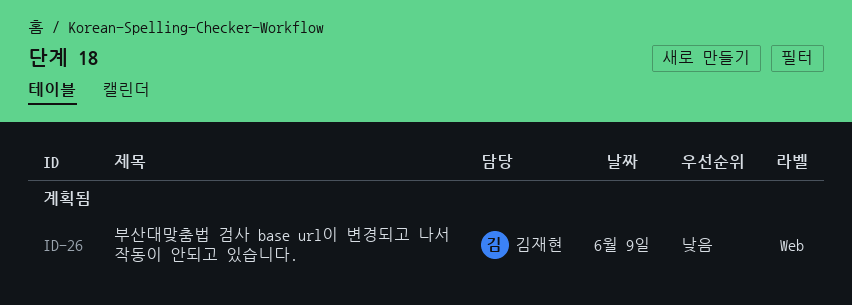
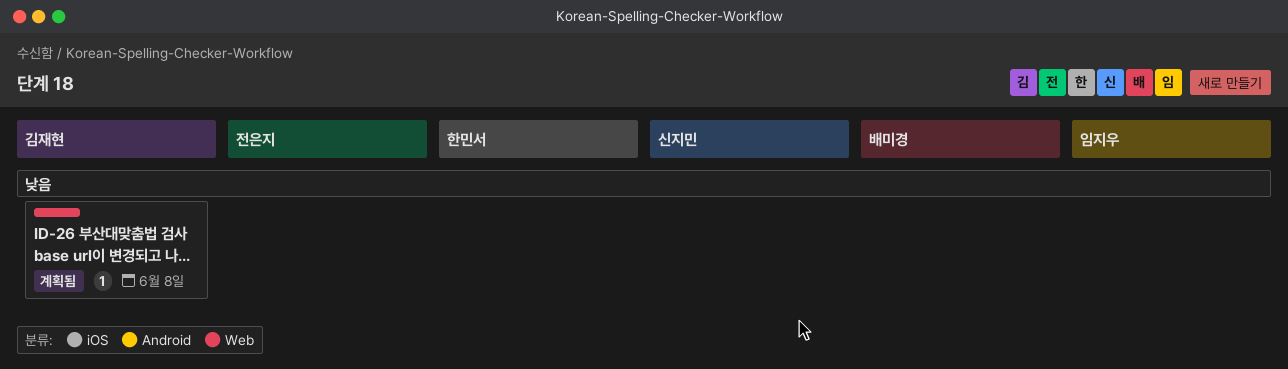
ID-26, day: Jun 9 -> Jun 8

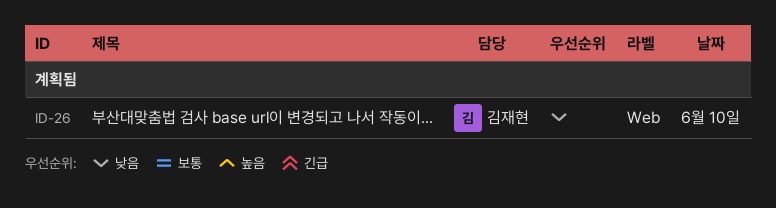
ID-26, day: Jun 8 -> Jun 10

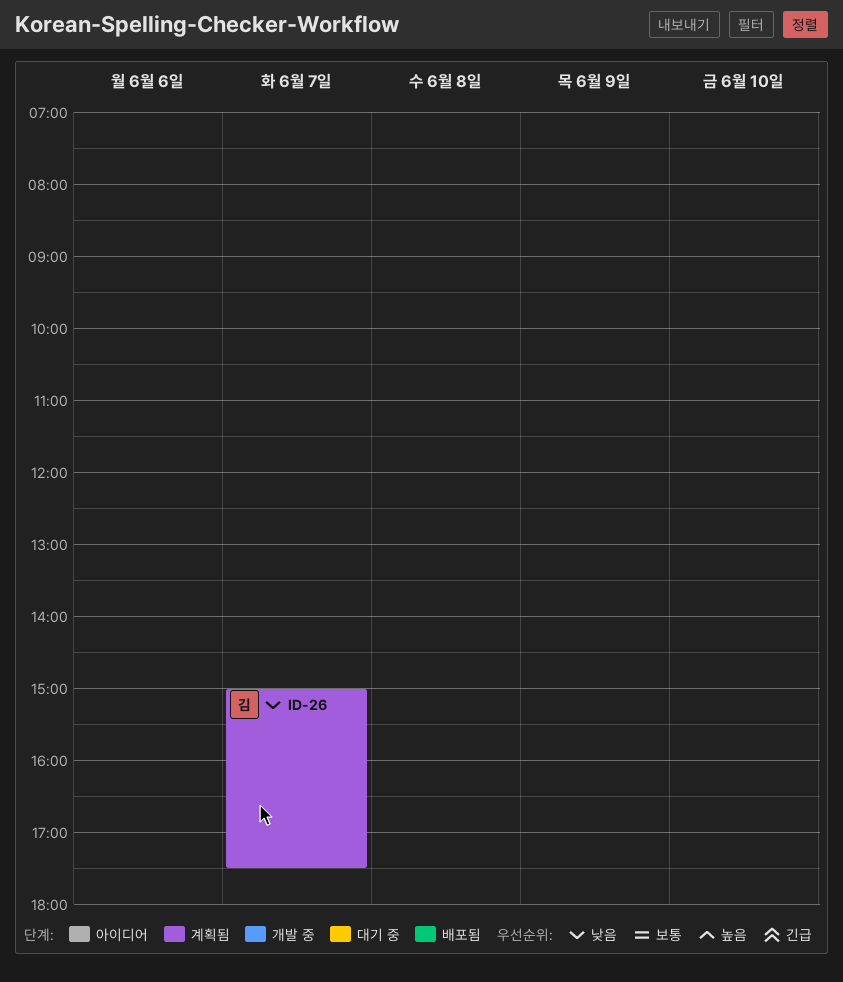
ID-26, day: Jun 10 -> Jun 7

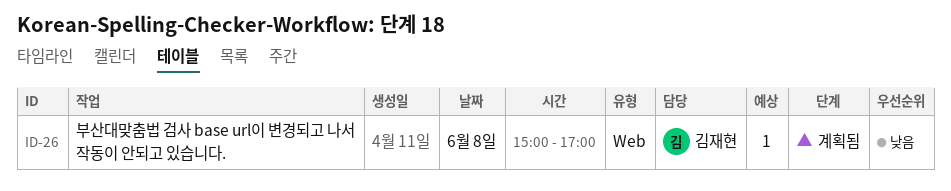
ID-26, day: Jun 7 -> Jun 8
ID-26, ends: 17:30 -> 17:00

